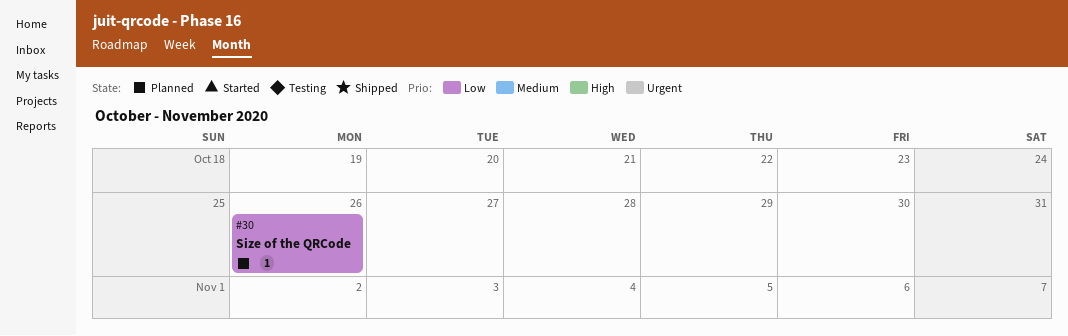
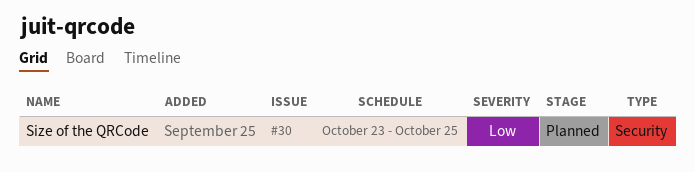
#30, due: Oct 26 -> Oct 25

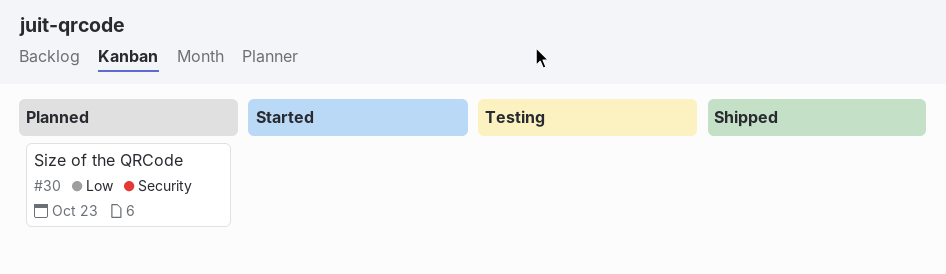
#30, due: Oct 25 -> Oct 23

